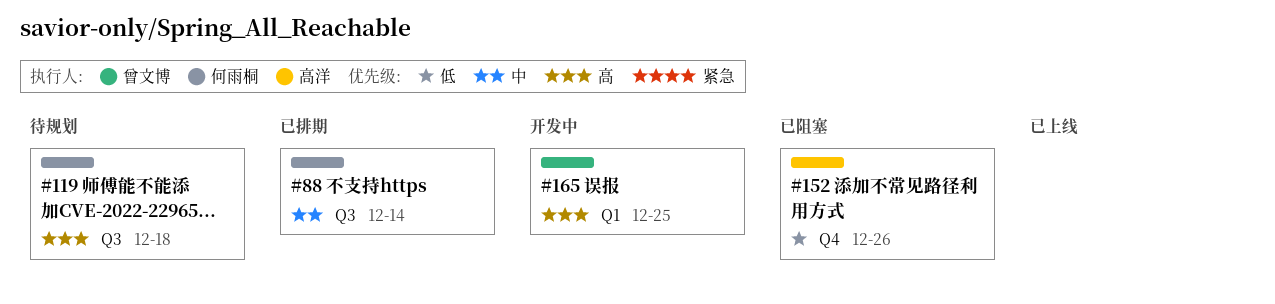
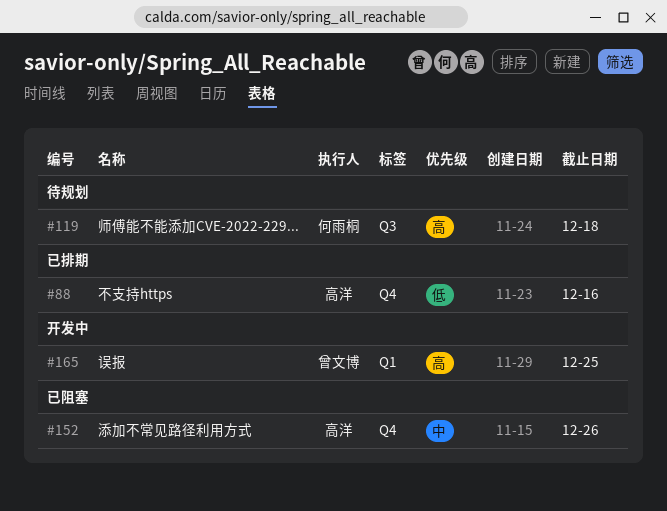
#88, owner: 何雨桐 -> 高洋
#88, priority: 中 -> 低
#88, label: Q3 -> Q4
#88, due: Dec 14 -> Dec 16
#152, priority: 低 -> 中

